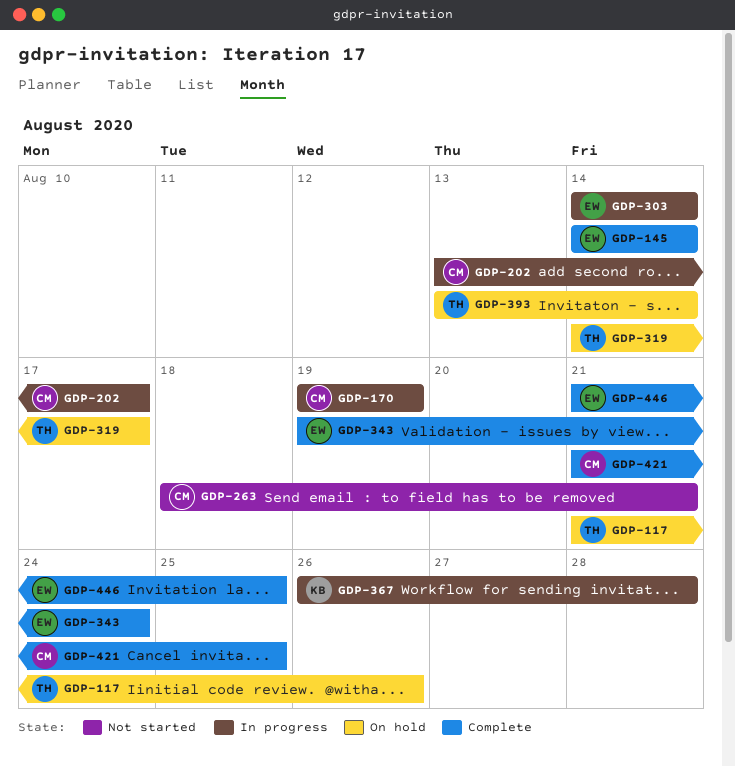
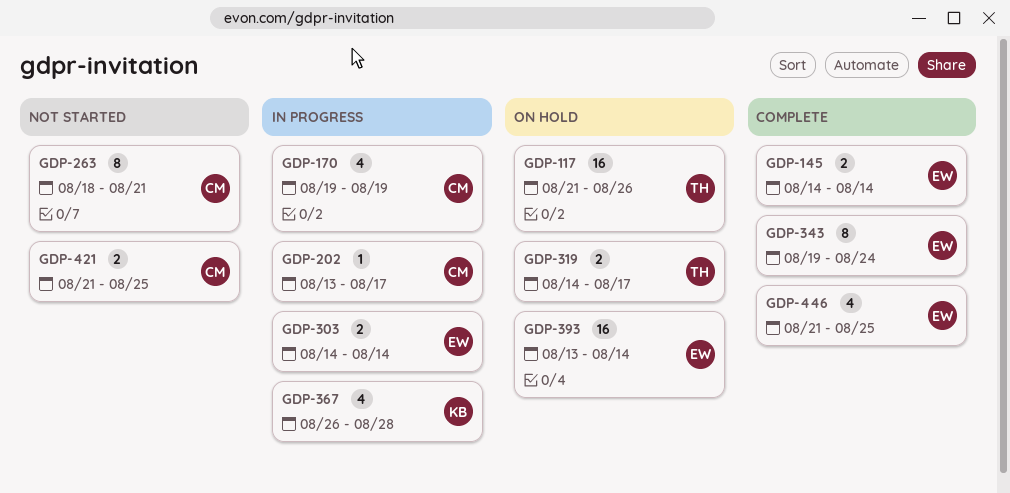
GDP-393, owner: TH -> EW
GDP-421, status: Complete -> Not started

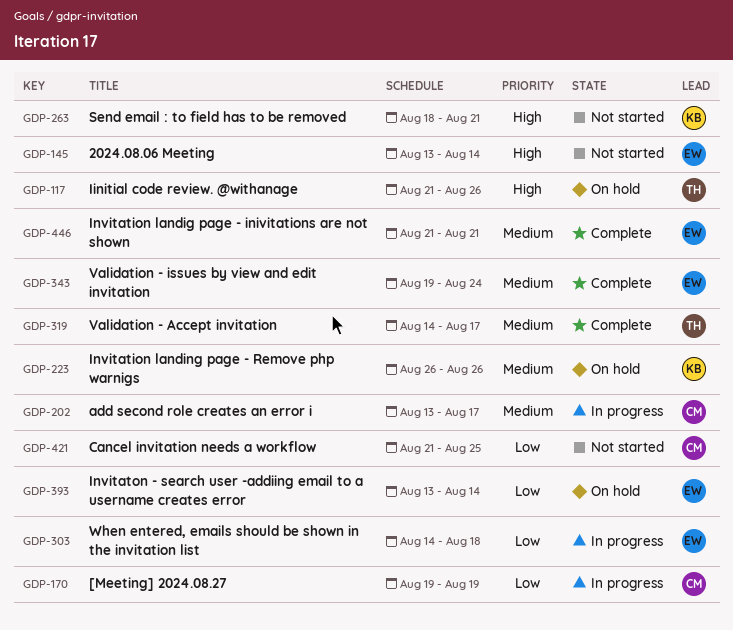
GDP-145, status: Complete -> Not started
GDP-145, start: Aug 14 -> Aug 13
GDP-223: none -> present
GDP-263, owner: CM -> KB
GDP-303, due: Aug 14 -> Aug 18
GDP-319, status: On hold -> Complete
GDP-367: present -> none
GDP-446, due: Aug 25 -> Aug 21

